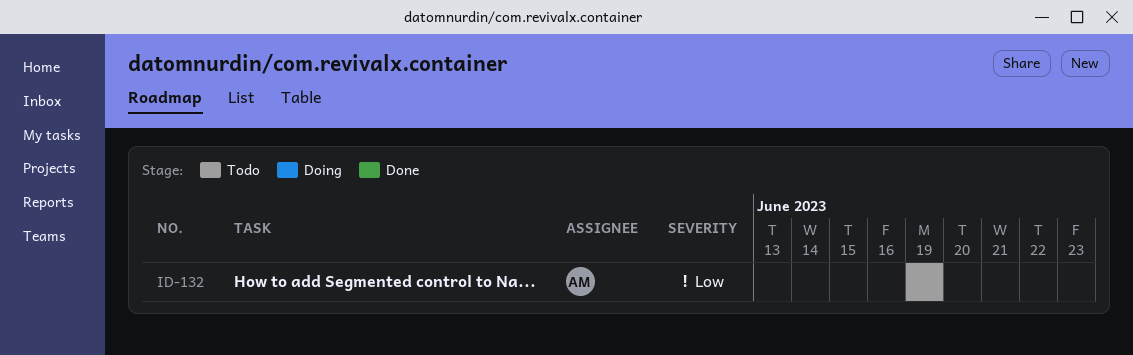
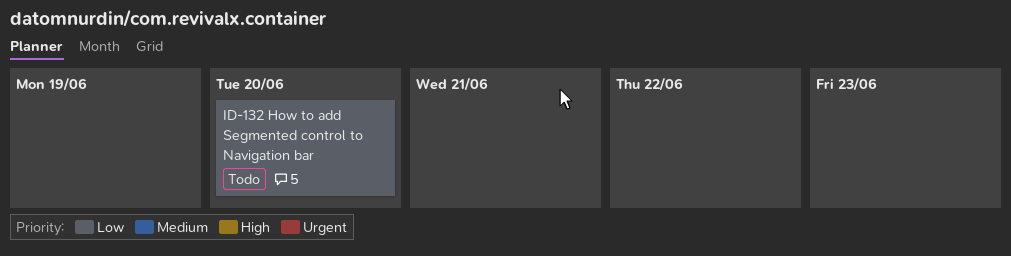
ID-132, due: Jun 19 -> Jun 20

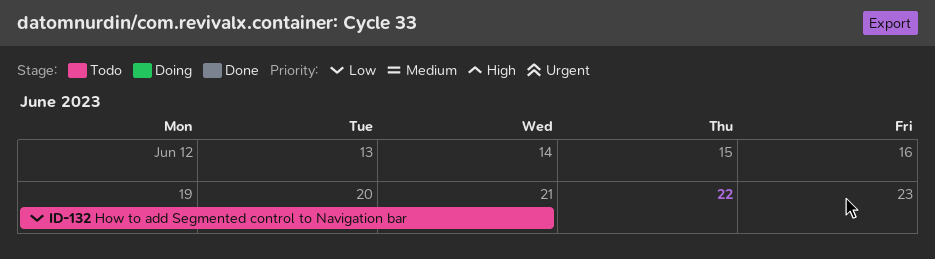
ID-132, due: Jun 20 -> Jun 21

